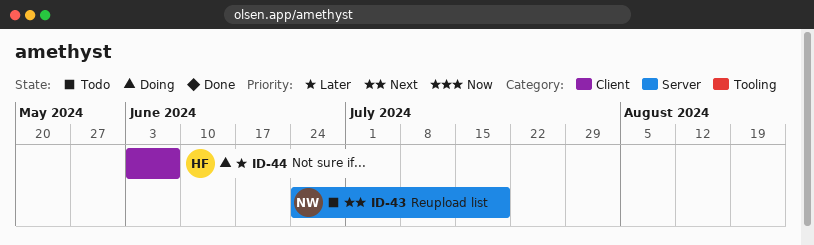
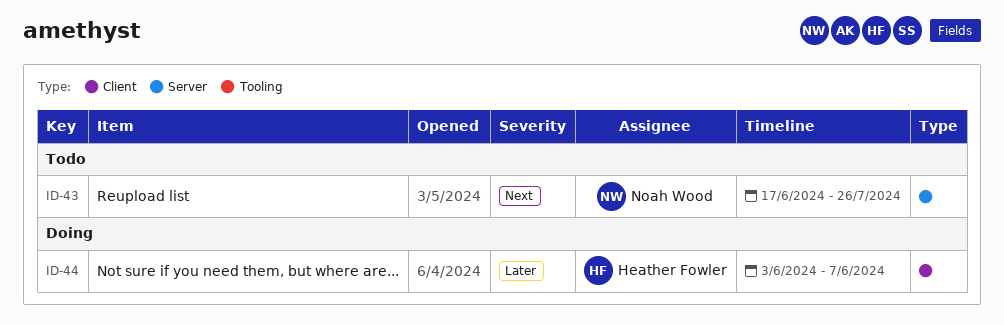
ID-43, start: Jun 24 -> Jun 17
ID-43, due: Jul 19 -> Jul 26

